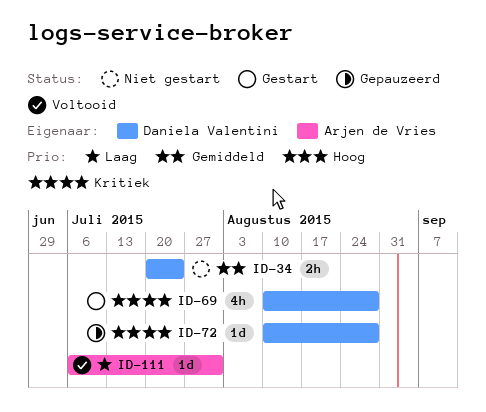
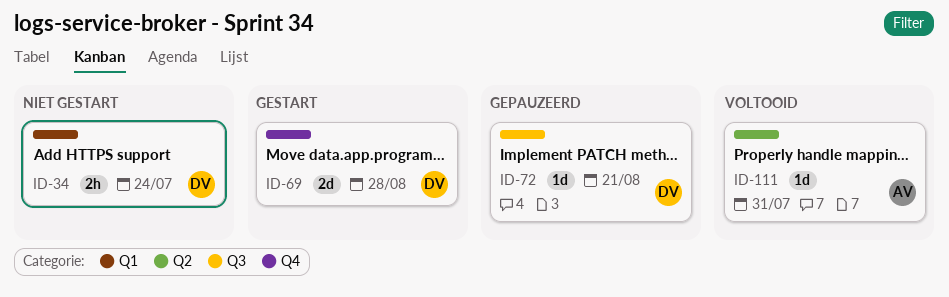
ID-69, estimate: 4h -> 2d
ID-72, due: Aug 28 -> Aug 21

